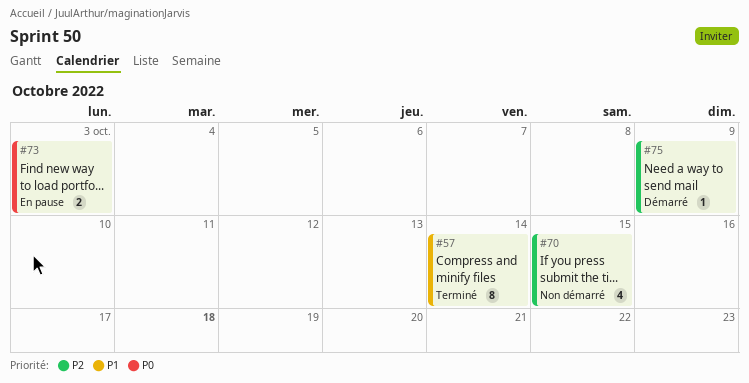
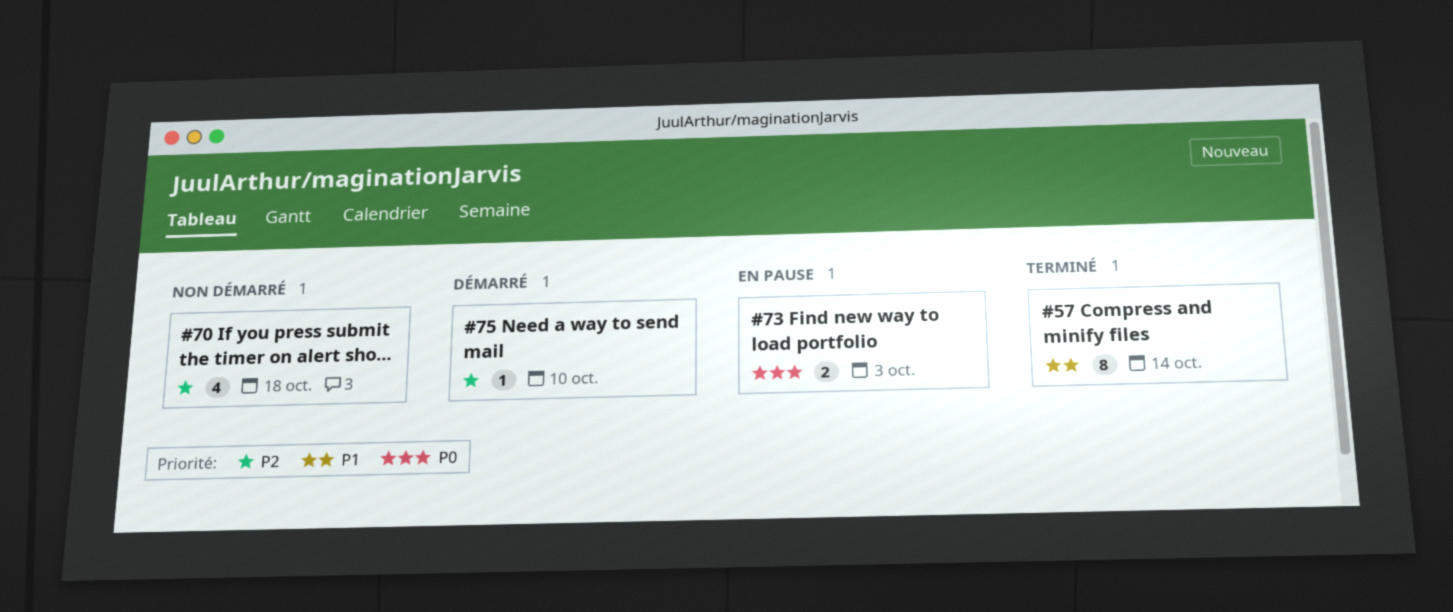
#70, due: Oct 15 -> Oct 18
#75, due: Oct 9 -> Oct 10

